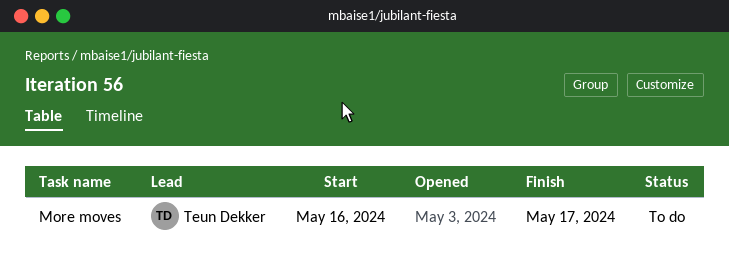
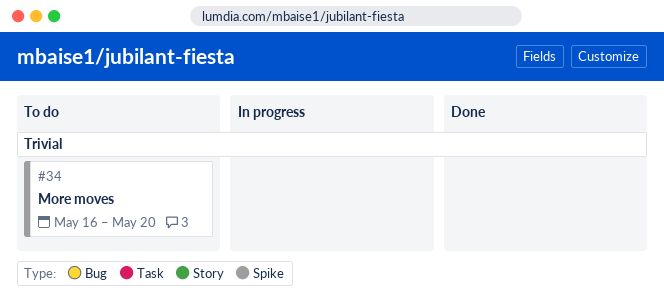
More moves, due: May 17 -> May 20

